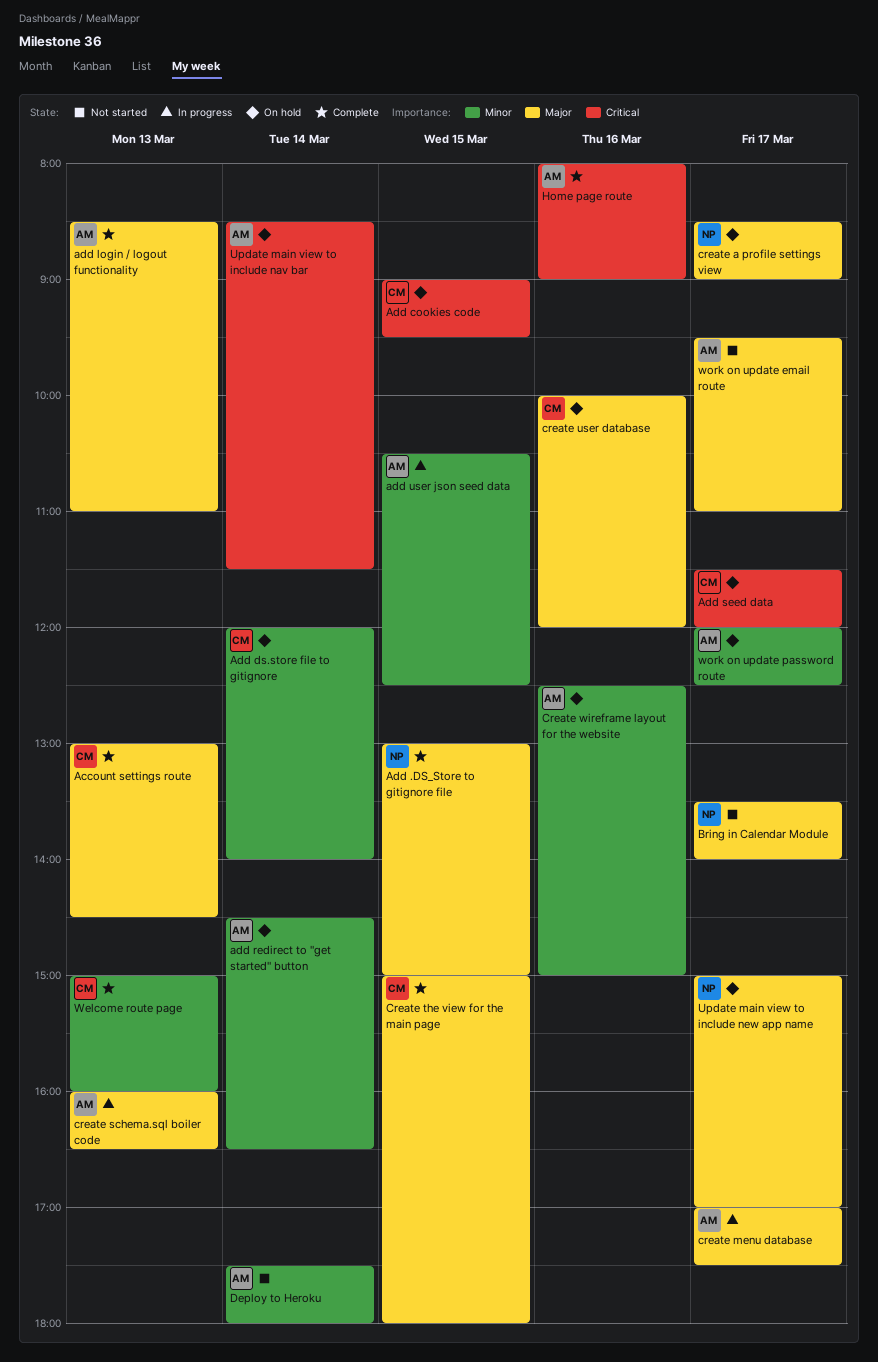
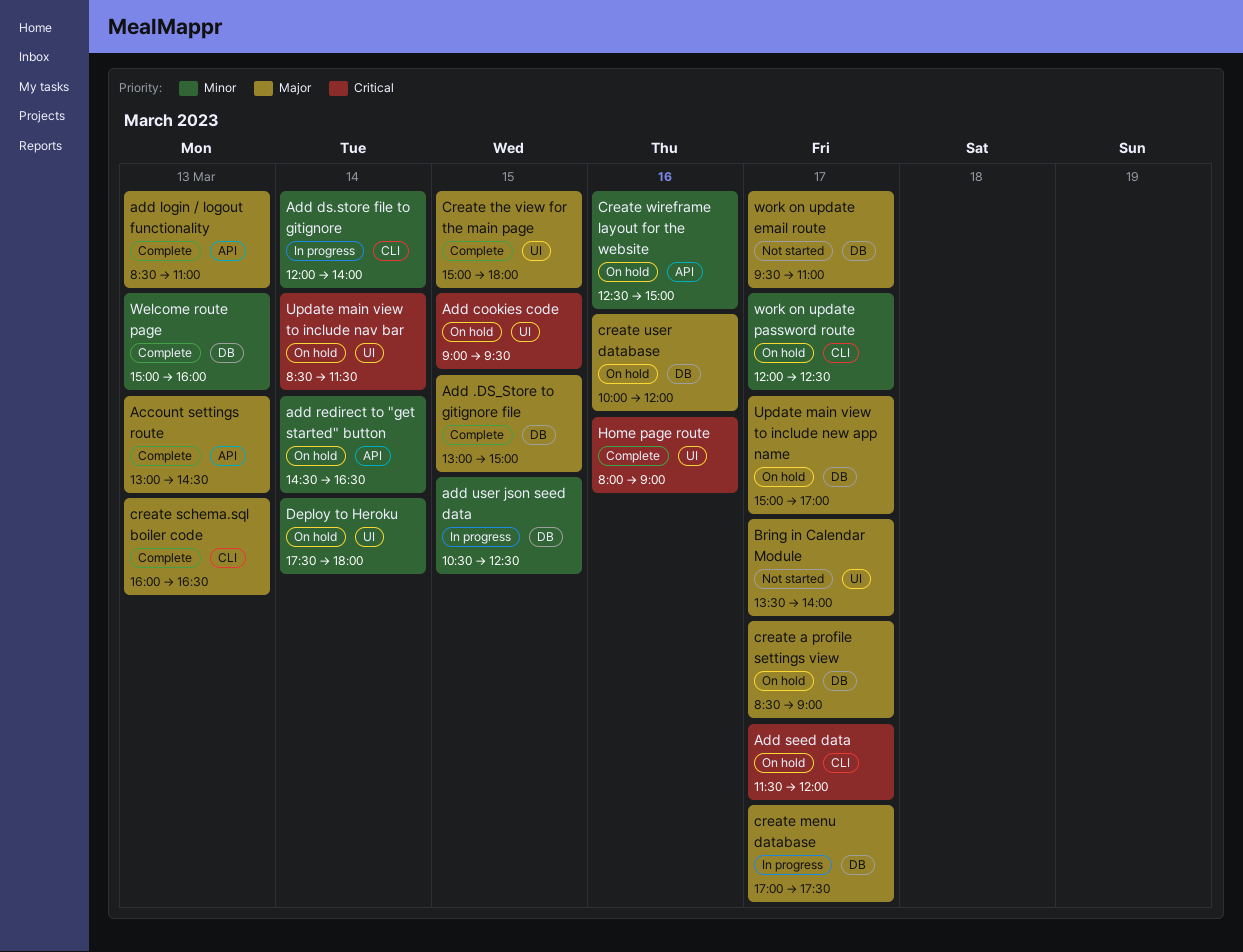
Add ds.store file to gitignore, status: On hold -> In progress
create schema.sql boiler code, status: In progress -> Complete
Deploy to Heroku, status: Not started -> On hold

